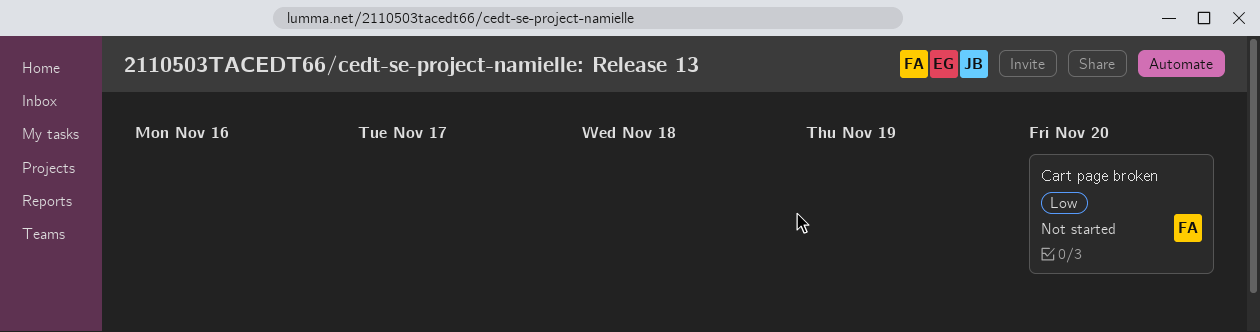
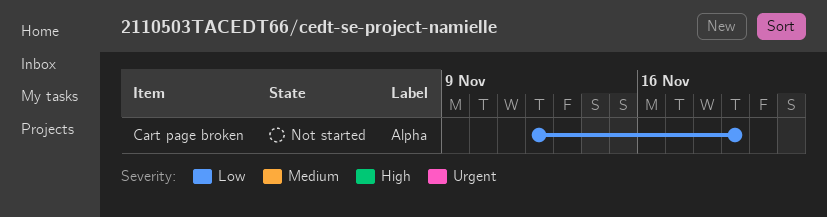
Cart page broken, due: Nov 20 -> Nov 19

